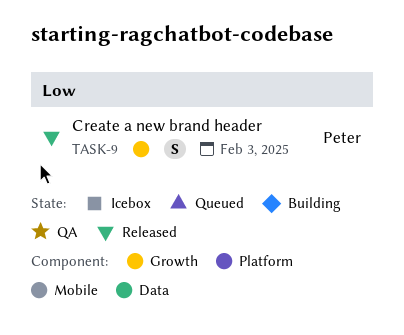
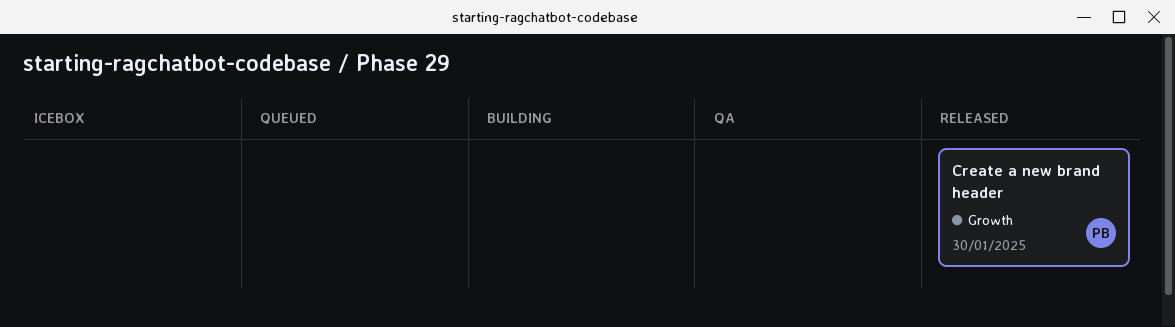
Create a new brand header, due: Feb 3 -> Jan 30

